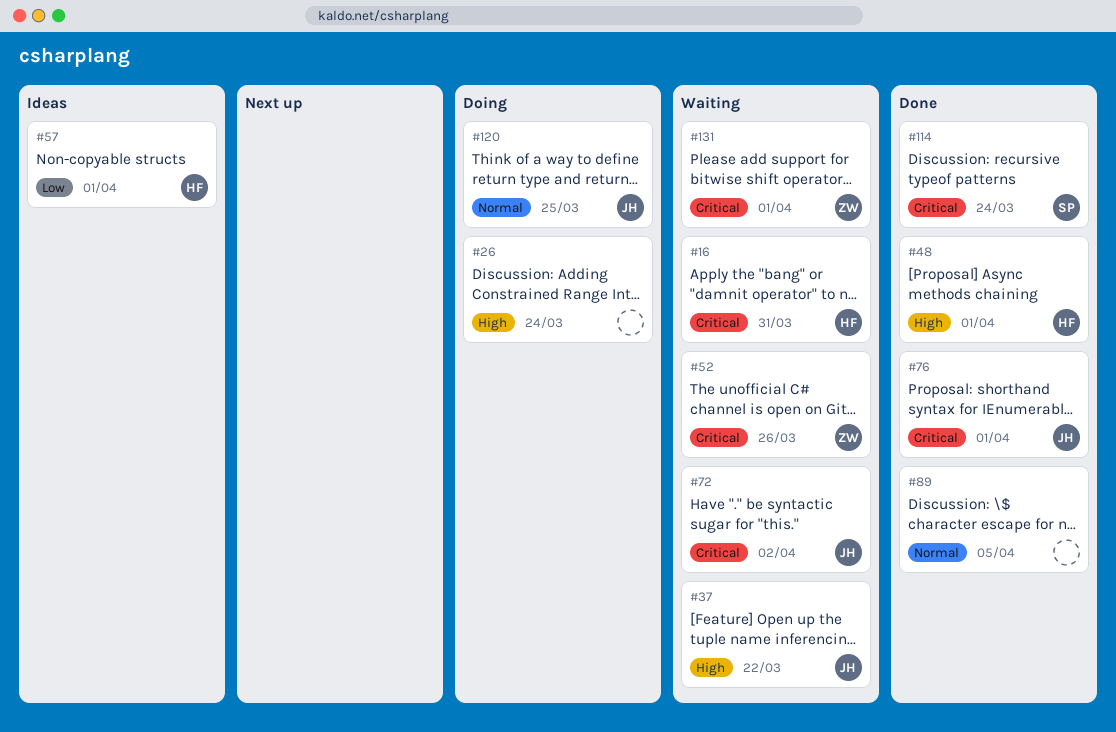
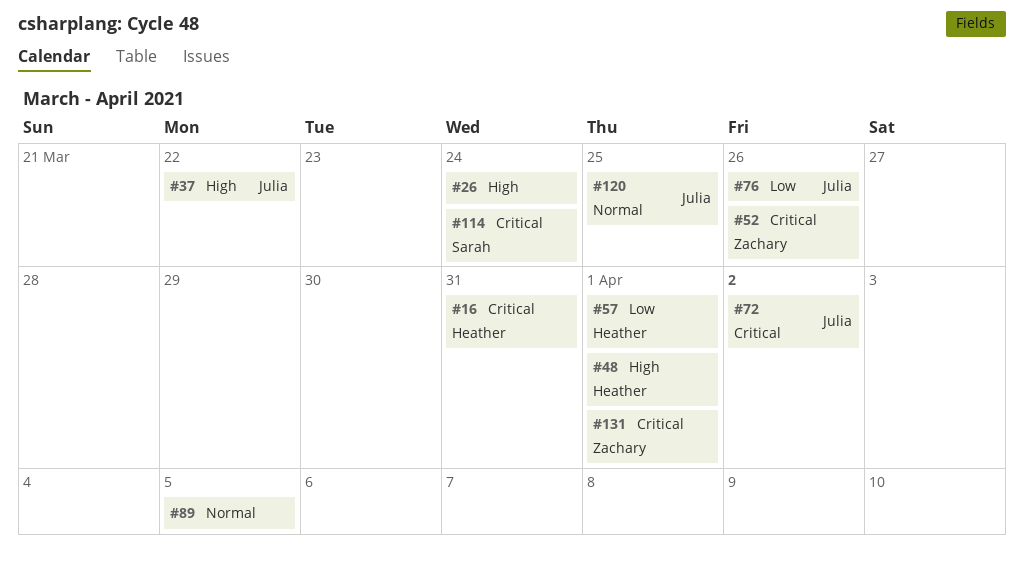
#76, priority: Critical -> Low
#76, due: Apr 1 -> Mar 26

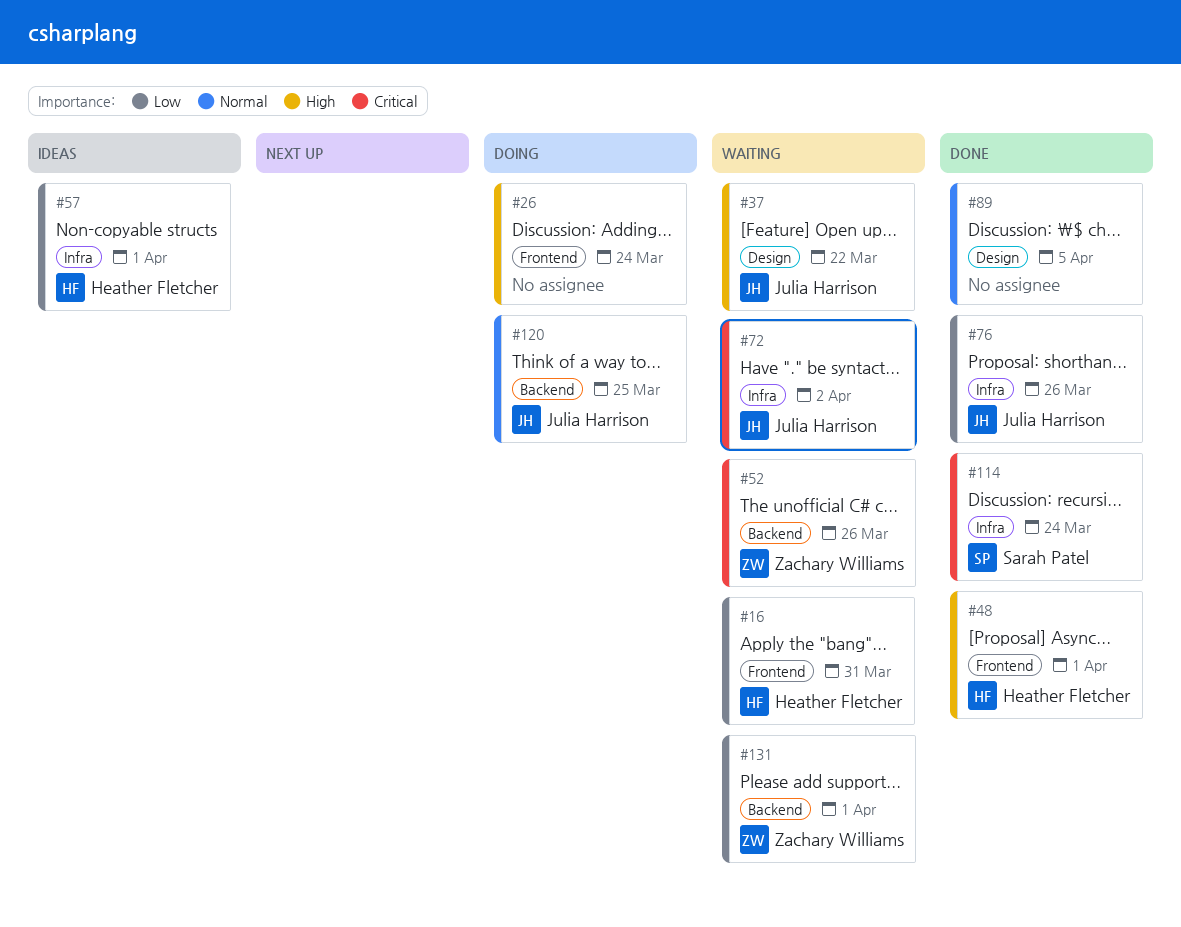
#16, priority: Critical -> Low
#131, priority: Critical -> Low

